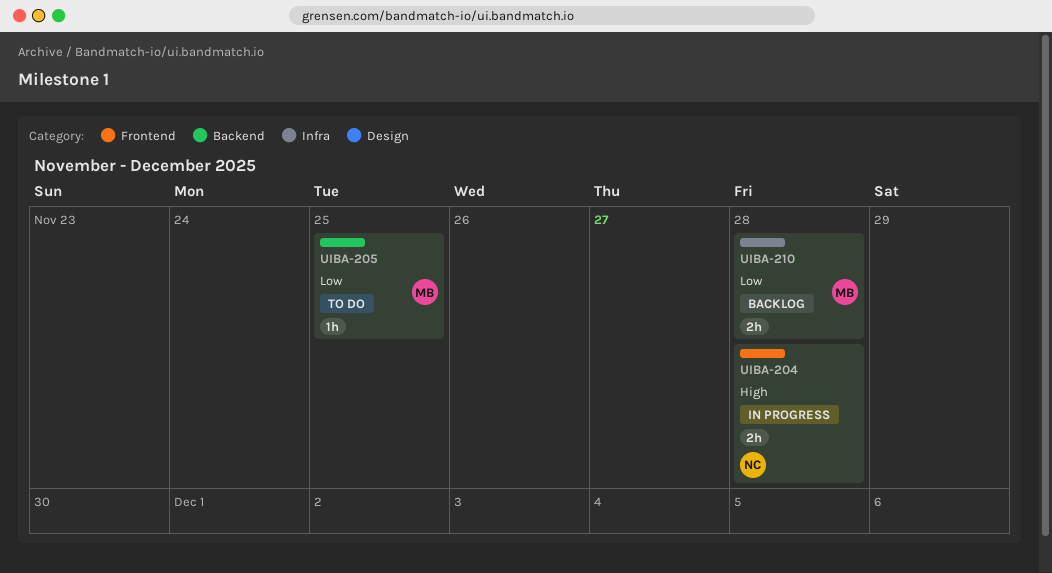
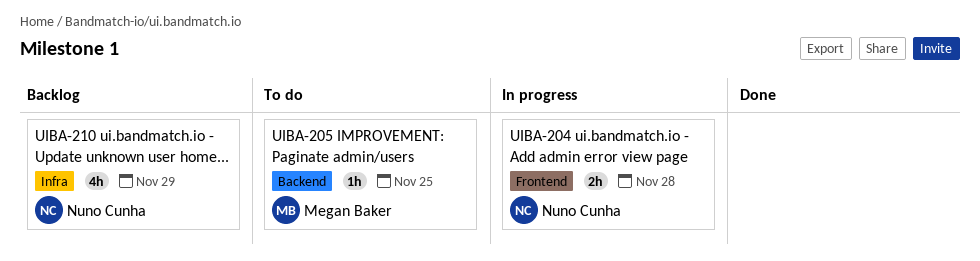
UIBA-210, owner: Megan Baker -> Nuno Cunha
UIBA-210, estimate: 2h -> 4h
UIBA-210, due: Nov 28 -> Nov 29

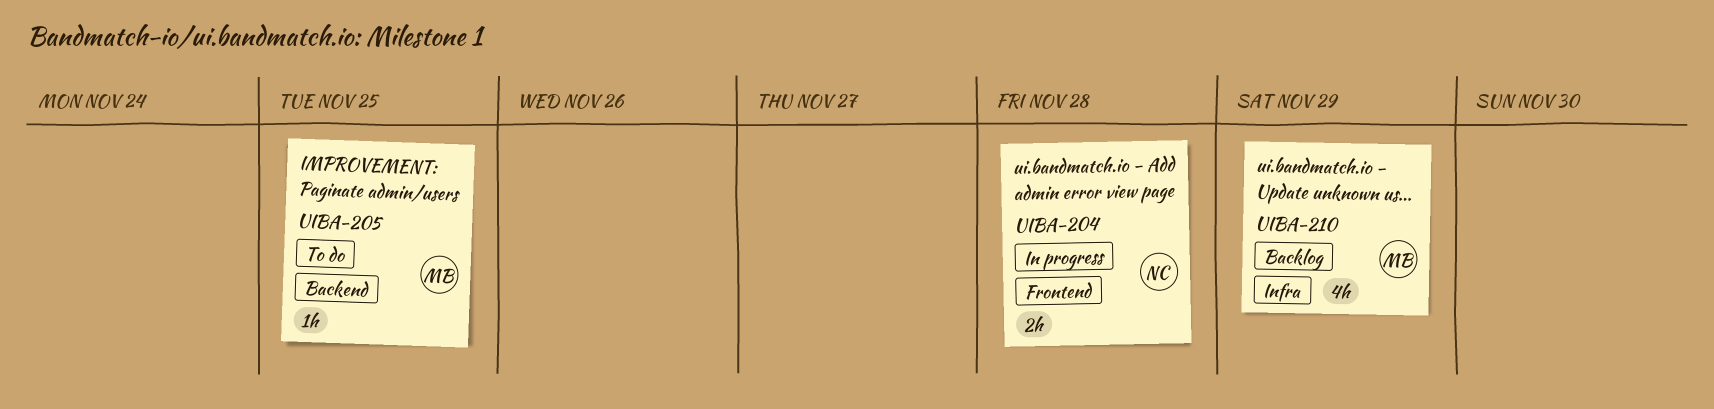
UIBA-210, owner: Nuno Cunha -> Megan Baker

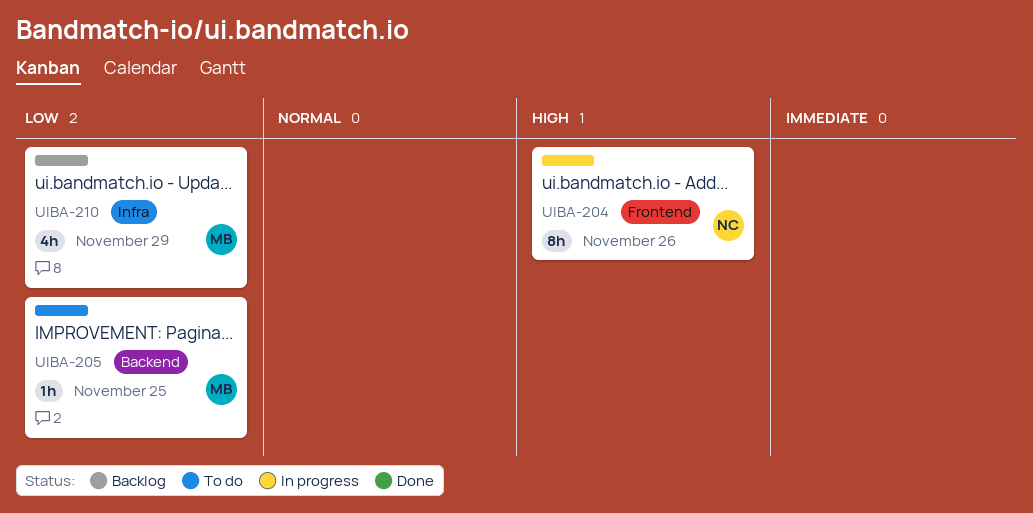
UIBA-204, estimate: 2h -> 8h
UIBA-204, due: Nov 28 -> Nov 26

